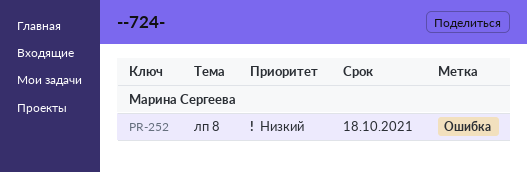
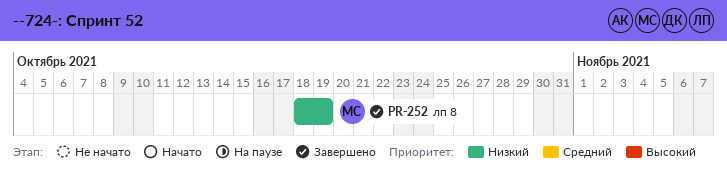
PR-252, due: Oct 18 -> Oct 19

